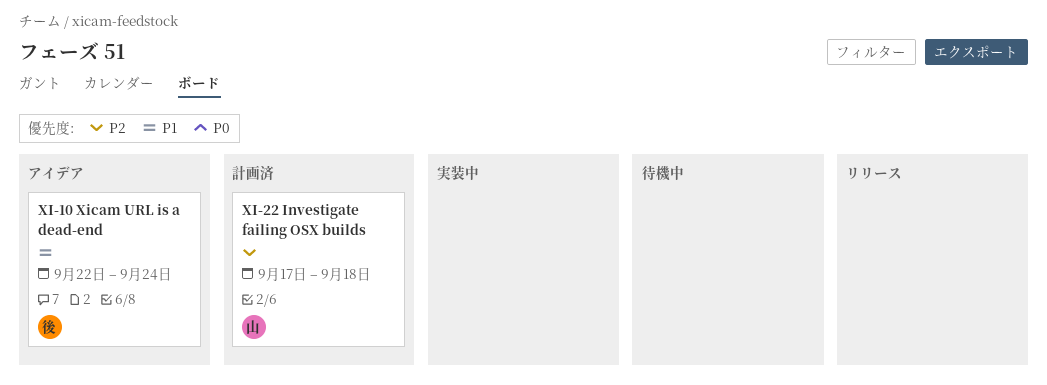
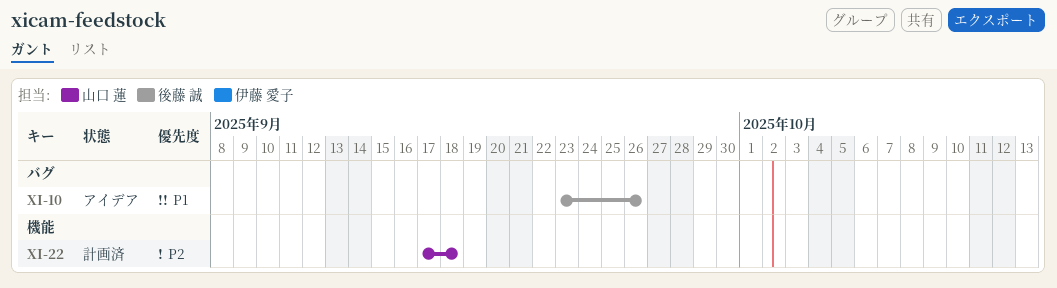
XI-10, start: Sep 22 -> Sep 23
XI-10, due: Sep 24 -> Sep 26

